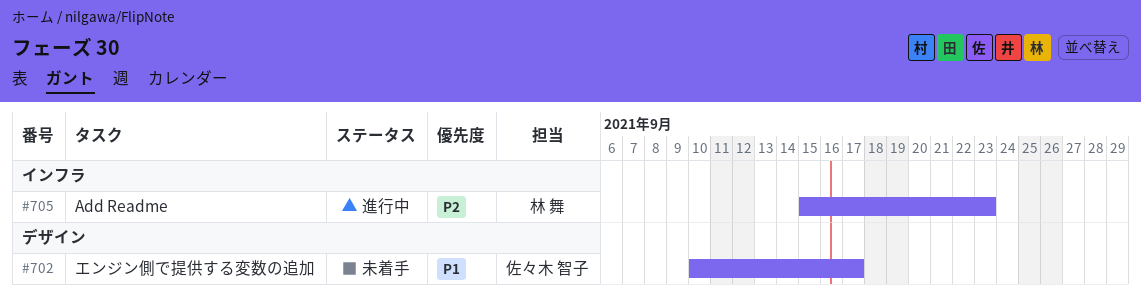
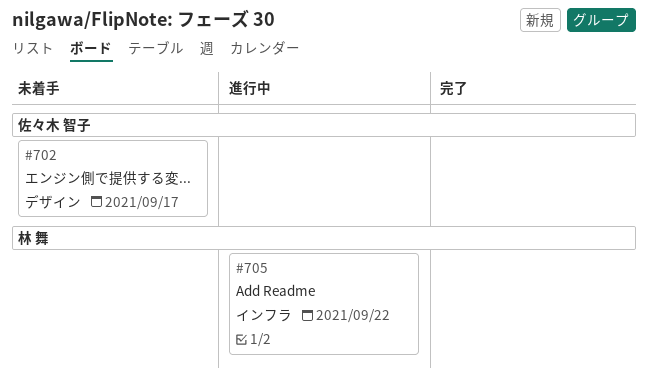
#705, due: Sep 23 -> Sep 22

